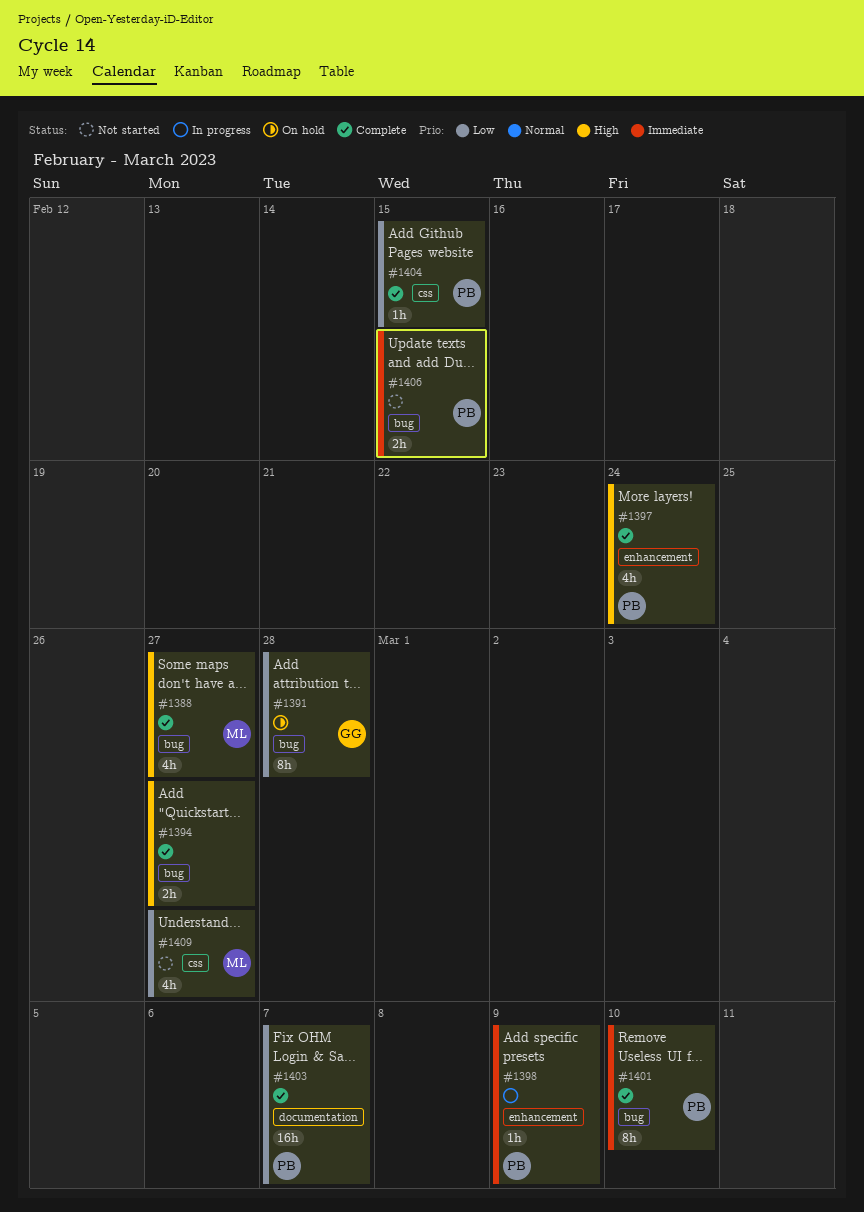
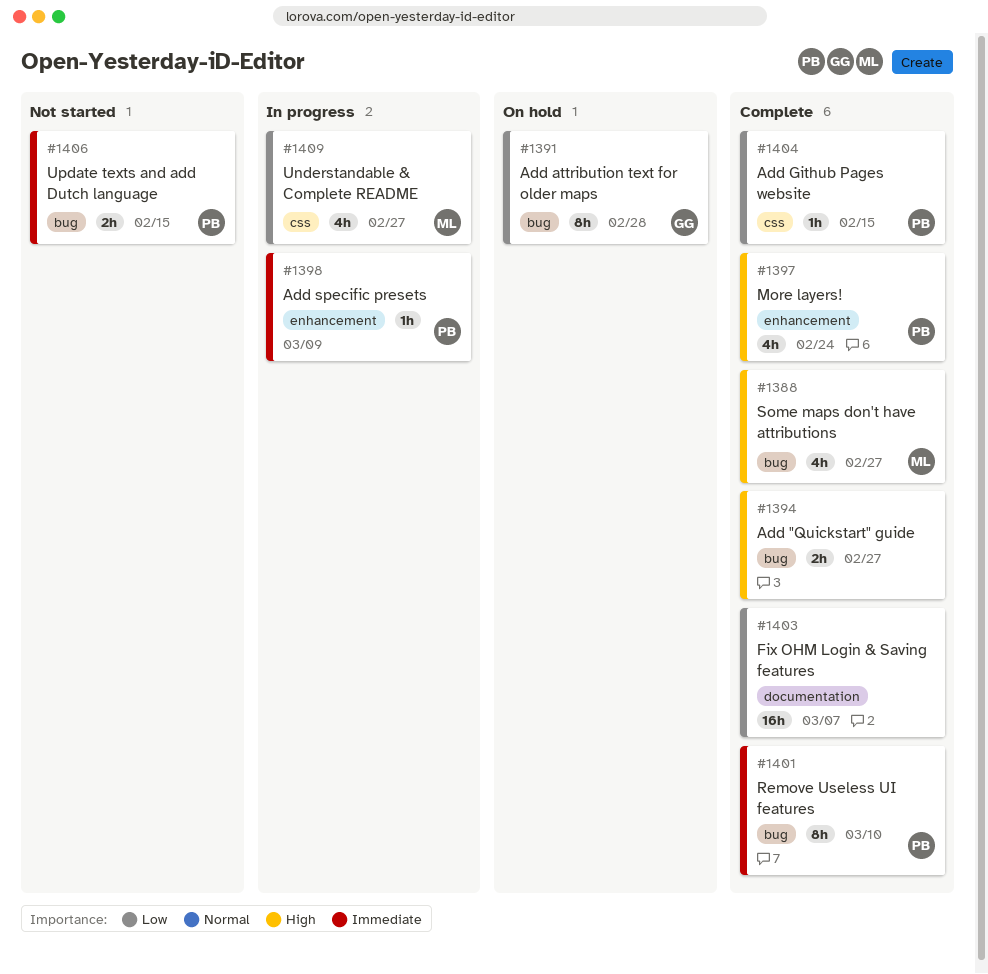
#1403, owner: PB -> none
#1409, status: Not started -> In progress

